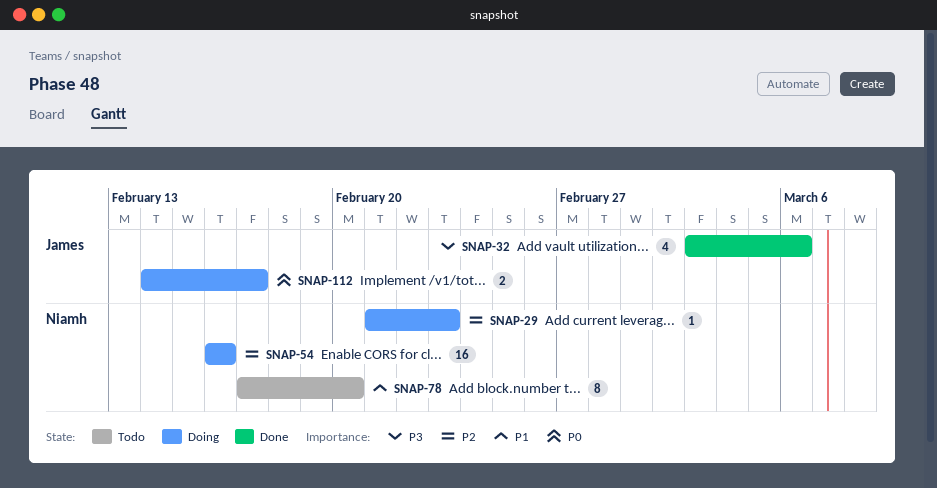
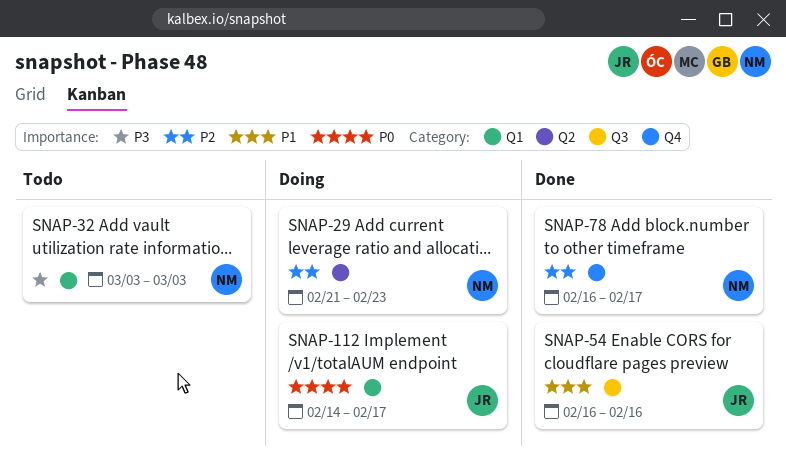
SNAP-32, status: Done -> Todo
SNAP-32, owner: James -> Niamh
SNAP-32, due: Mar 6 -> Mar 3
SNAP-54, status: Doing -> Done
SNAP-54, owner: Niamh -> James
SNAP-54, priority: P2 -> P1
SNAP-78, status: Todo -> Done
SNAP-78, priority: P1 -> P2
SNAP-78, start: Feb 17 -> Feb 16
SNAP-78, due: Feb 20 -> Feb 17

